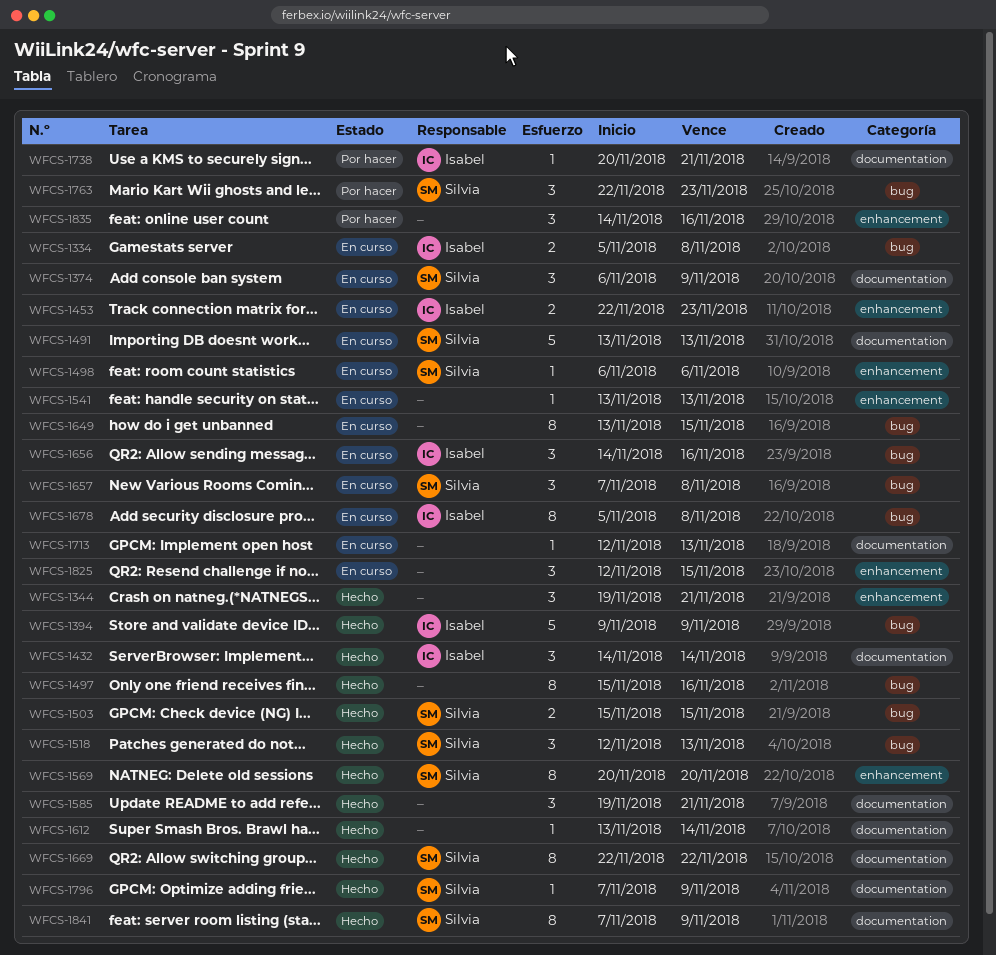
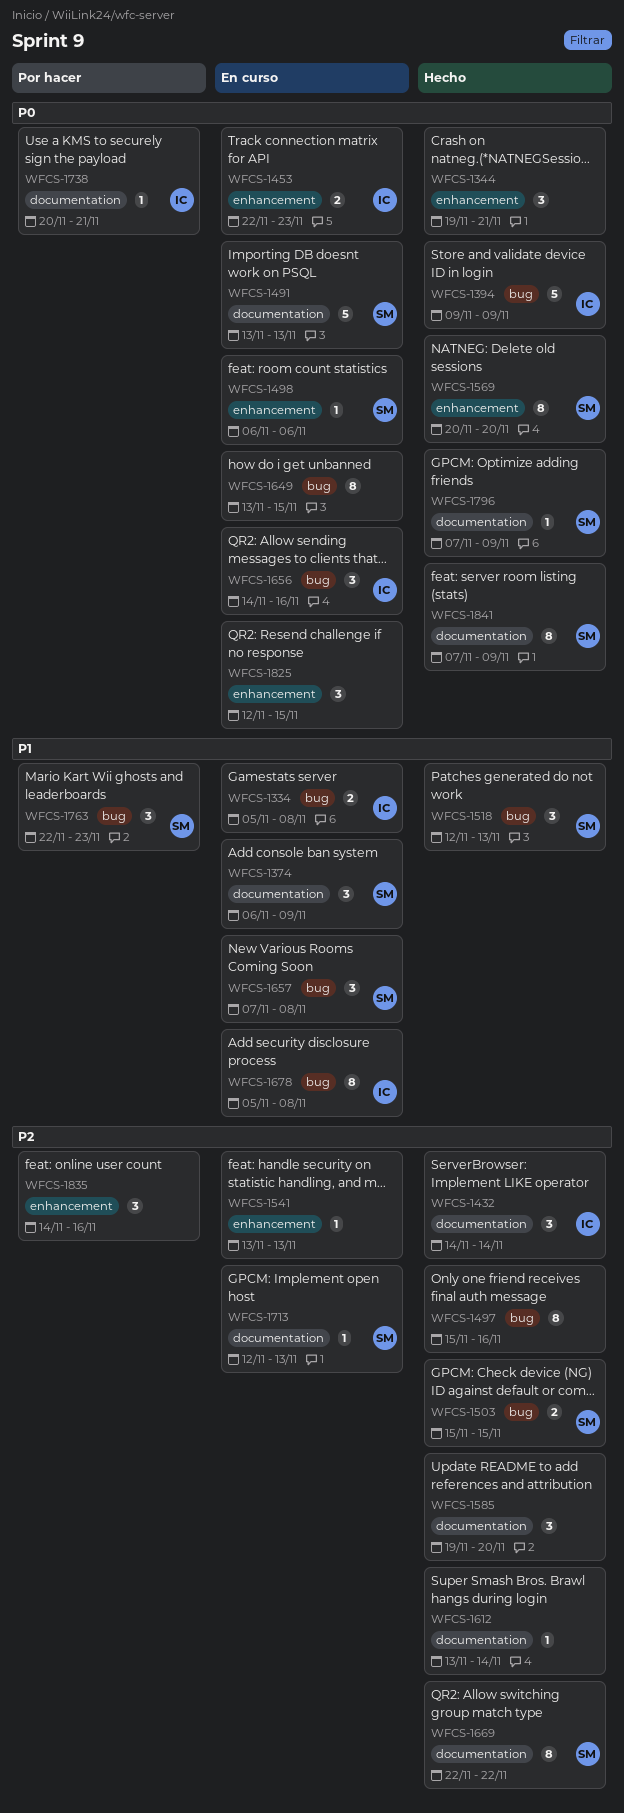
WFCS-1585, due: Nov 21 -> Nov 20
WFCS-1713, owner: none -> Silvia

